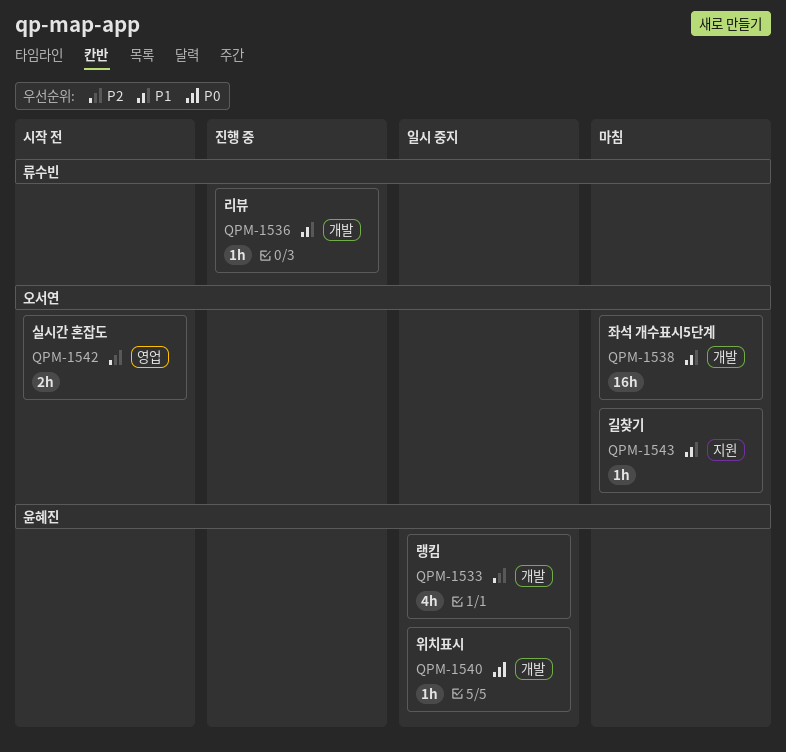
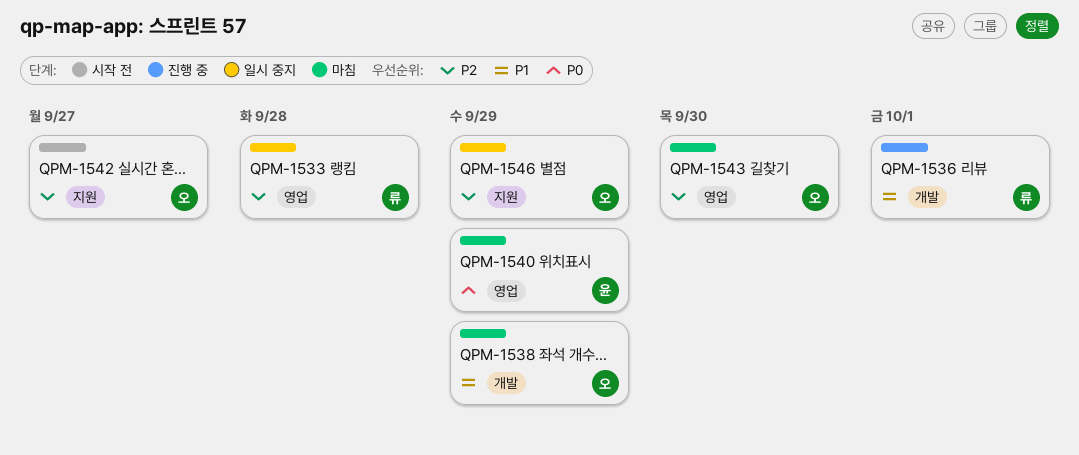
QPM-1533, owner: 윤혜진 -> 류수빈
QPM-1533, label: 개발 -> 영업
QPM-1540, status: 일시 중지 -> 마침
QPM-1540, label: 개발 -> 영업
QPM-1542, label: 영업 -> 지원
QPM-1543, priority: P1 -> P2
QPM-1543, label: 지원 -> 영업
QPM-1546: none -> present

